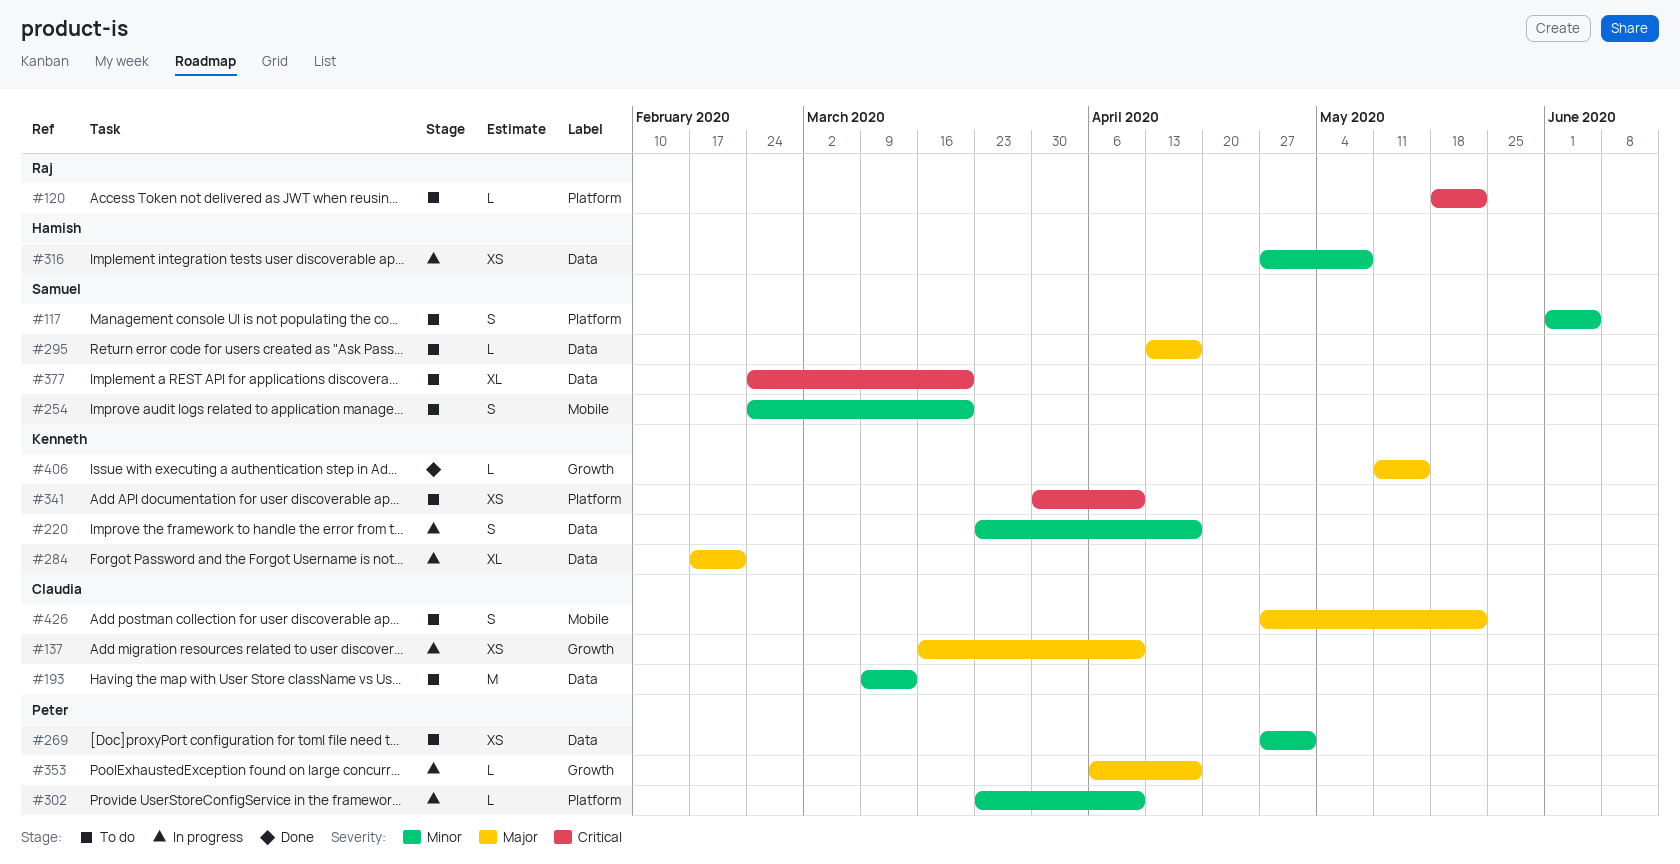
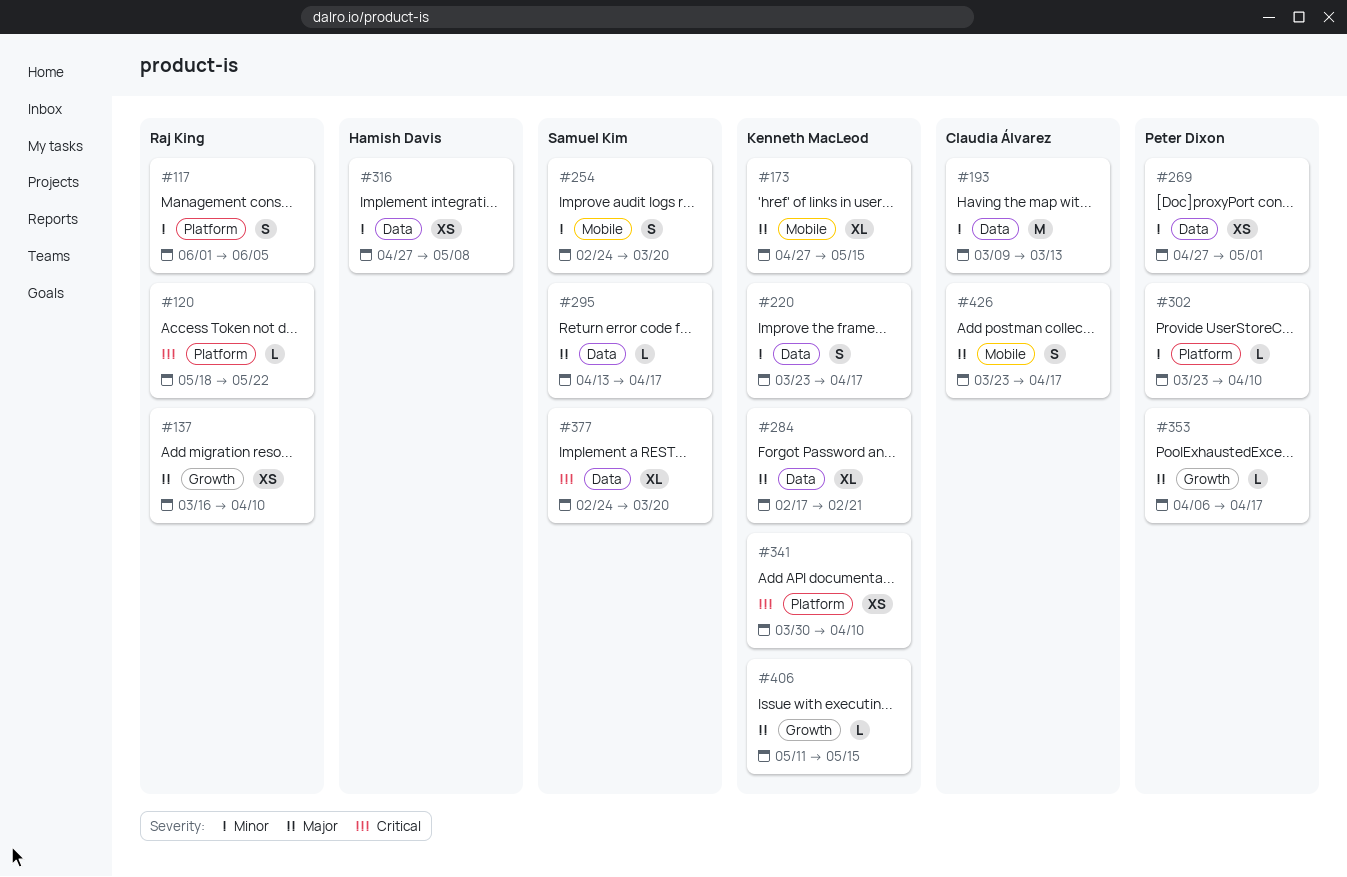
#117, owner: Samuel Kim -> Raj King
#137, owner: Claudia Álvarez -> Raj King
#173: none -> present
#426, start: Apr 27 -> Mar 23
#426, due: May 22 -> Apr 17

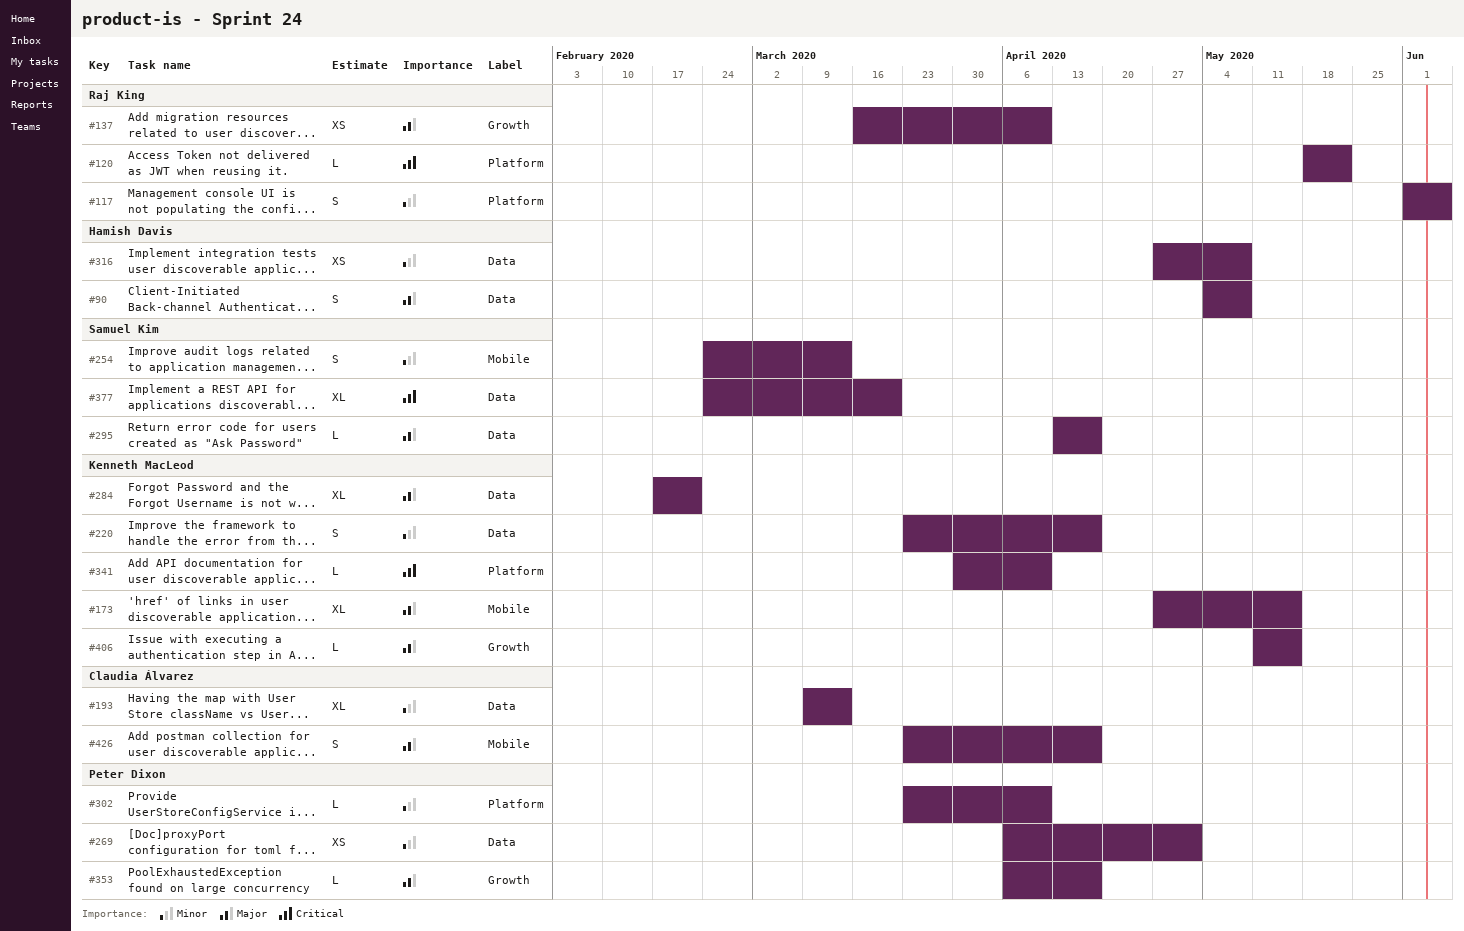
#90: none -> present
#193, estimate: M -> XL
#254, due: Mar 20 -> Mar 13
#269, start: Apr 27 -> Apr 6
#341, estimate: XS -> L

